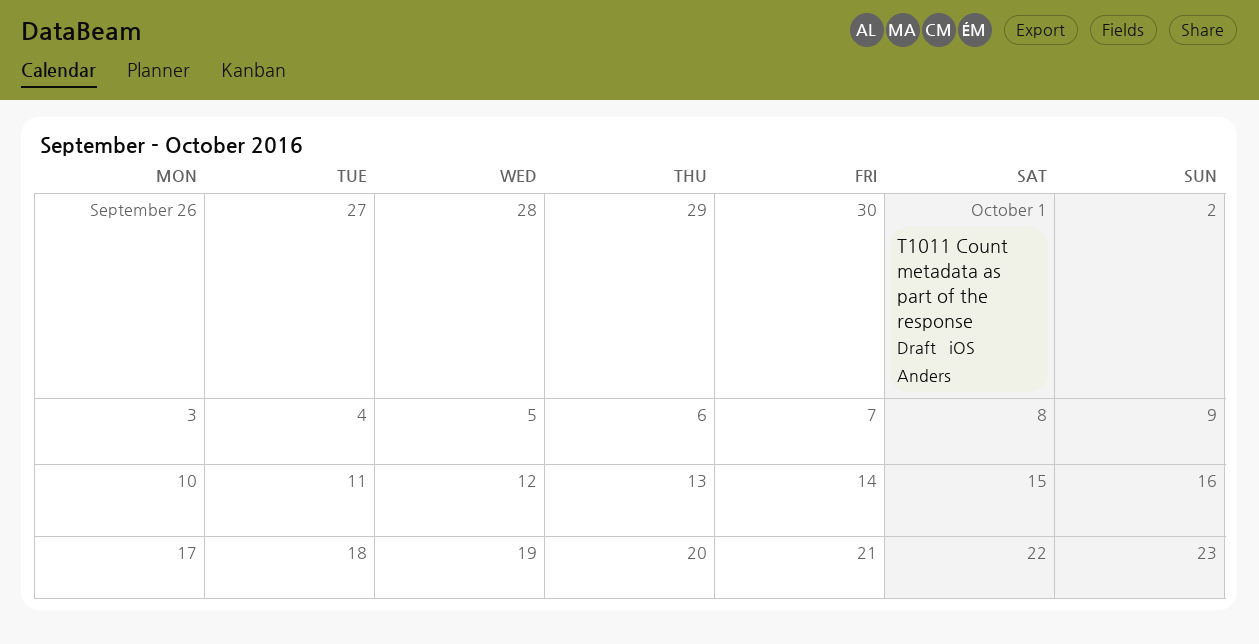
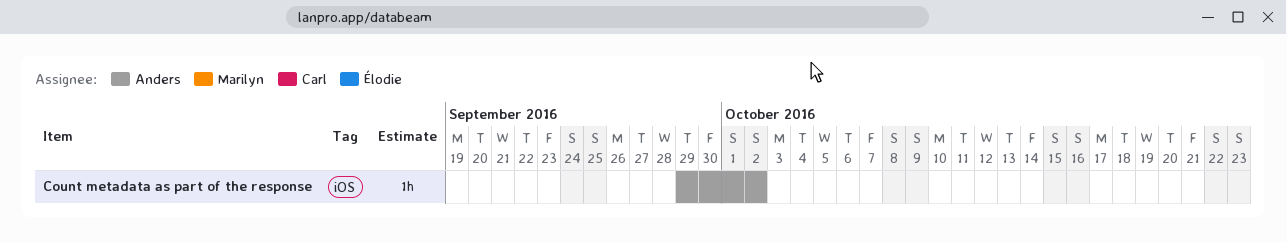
Count metadata as part of the response, due: Oct 1 -> Oct 2

